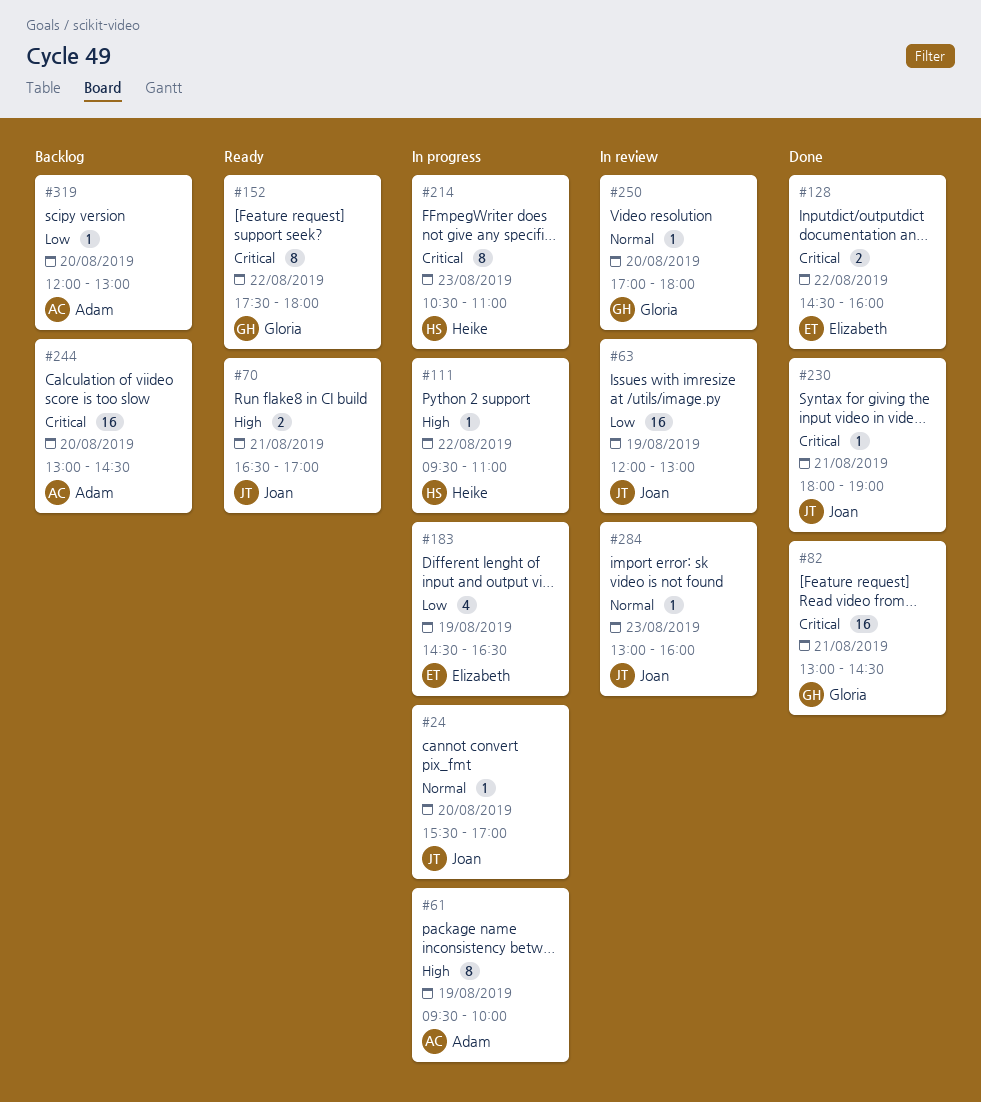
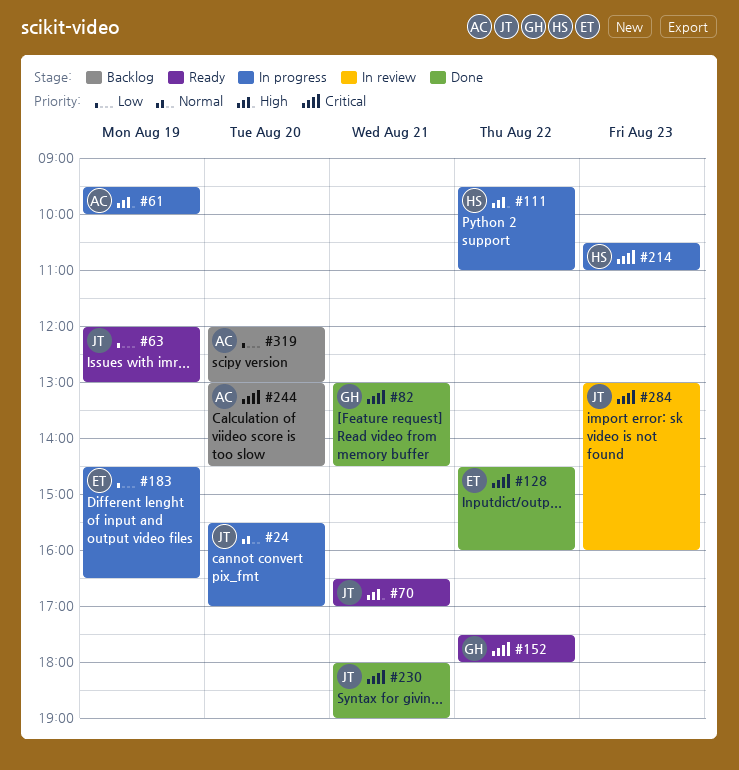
#63, status: In review -> Ready
#250: present -> none
#284, priority: Normal -> Critical

